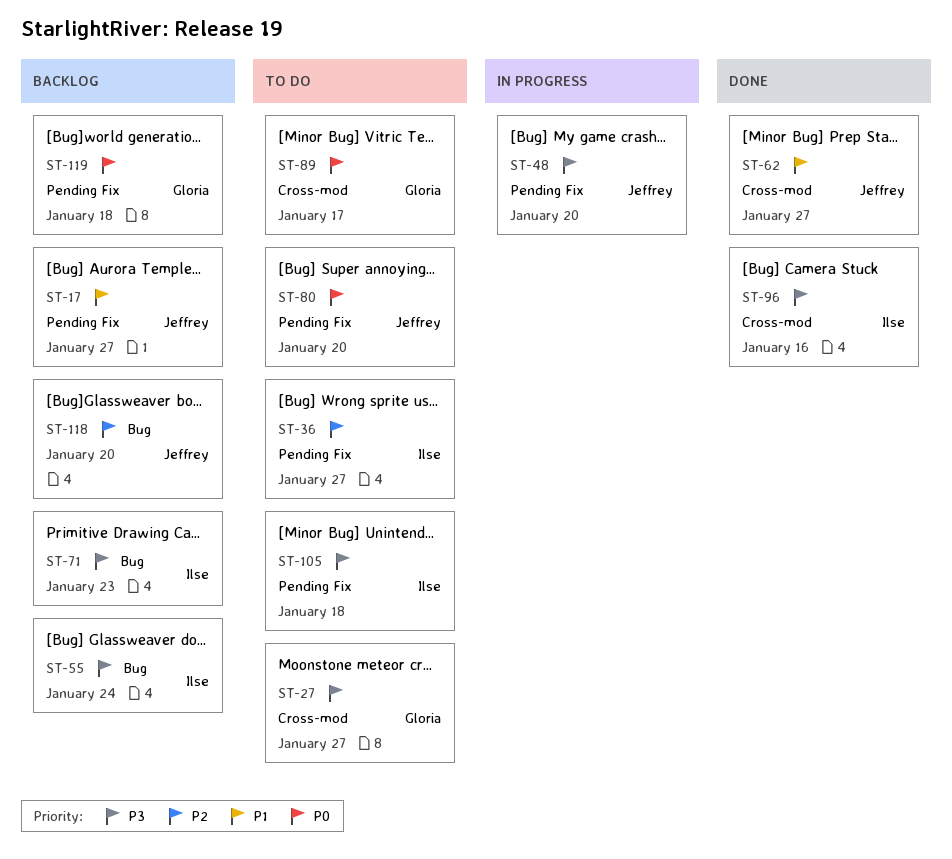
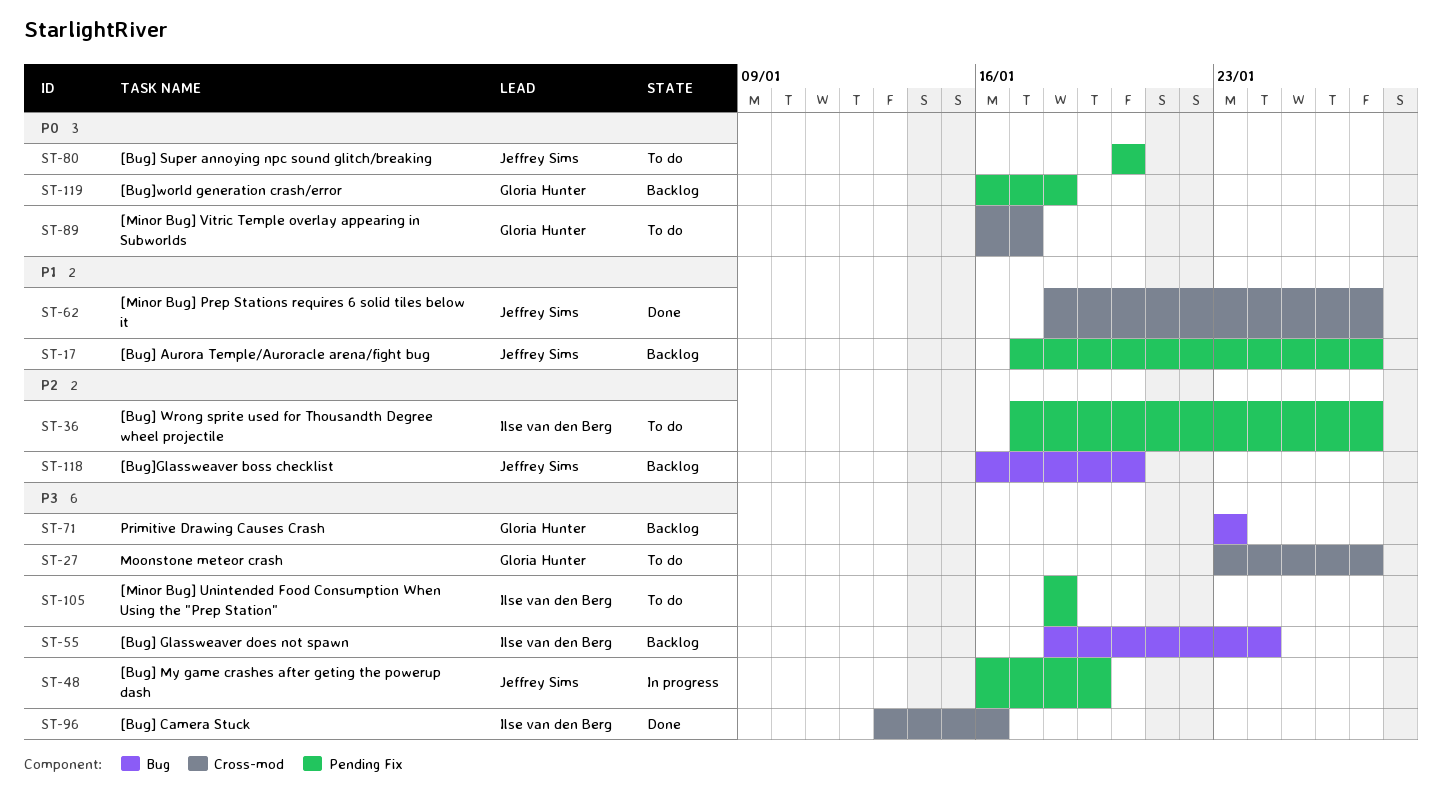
ST-48, due: Jan 20 -> Jan 19
ST-71, owner: Ilse van den Berg -> Gloria Hunter

